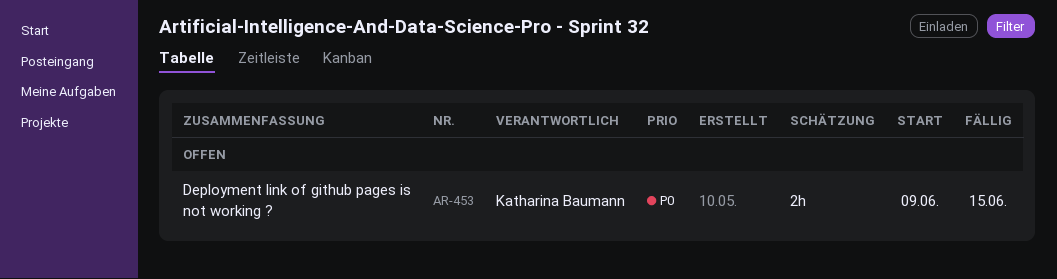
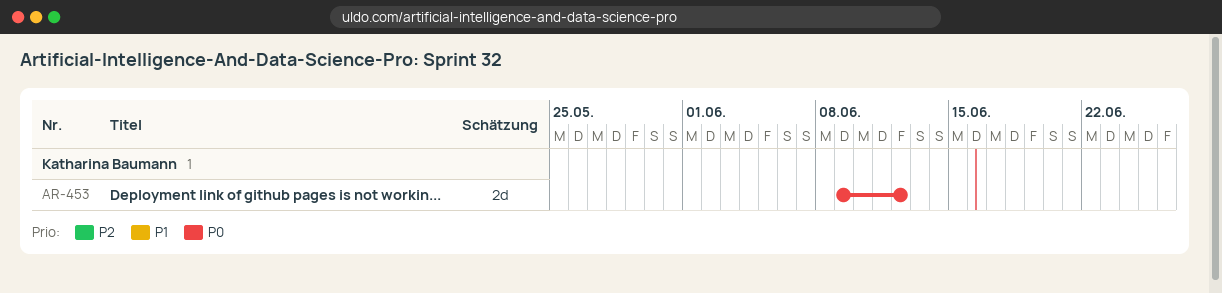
AR-453, estimate: 2h -> 2d
AR-453, due: Jun 15 -> Jun 12

